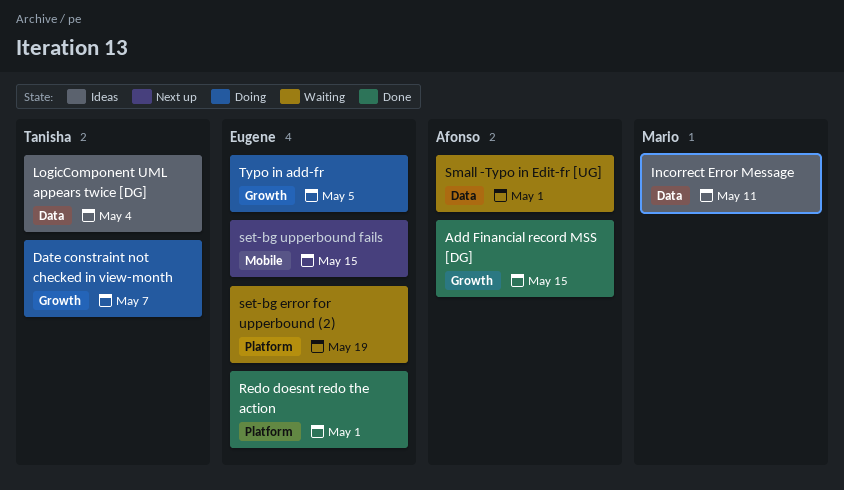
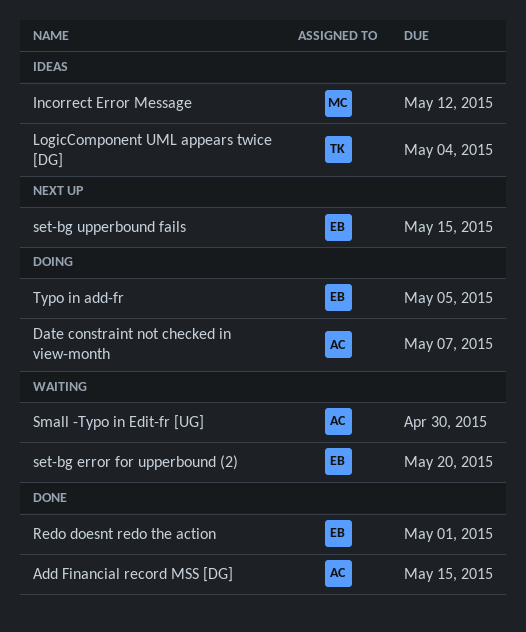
Date constraint not checked in view-month, owner: Tanisha -> Afonso
Incorrect Error Message, due: May 11 -> May 12
set-bg error for upperbound (2), due: May 19 -> May 20
Small -Typo in Edit-fr [UG], due: May 1 -> Apr 30

